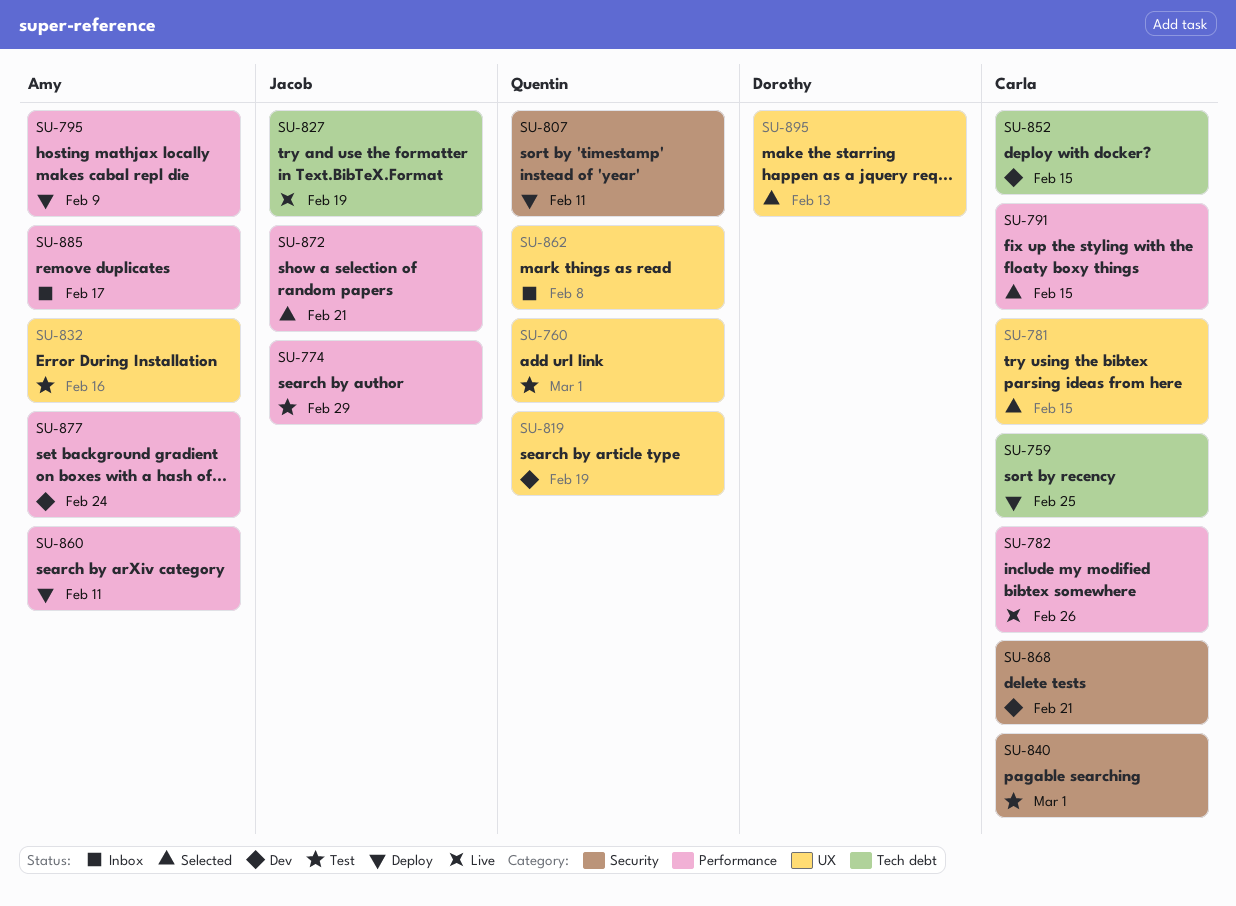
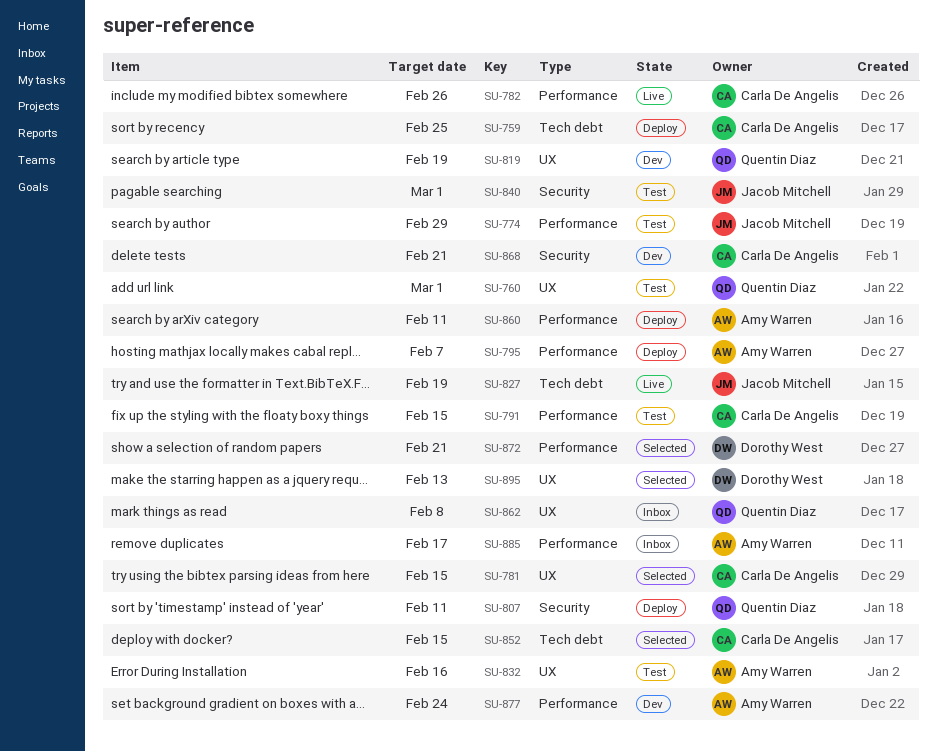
SU-791, status: Selected -> Test
SU-795, due: Feb 9 -> Feb 7
SU-840, owner: Carla De Angelis -> Jacob Mitchell
SU-852, status: Dev -> Selected
SU-872, owner: Jacob Mitchell -> Dorothy West

